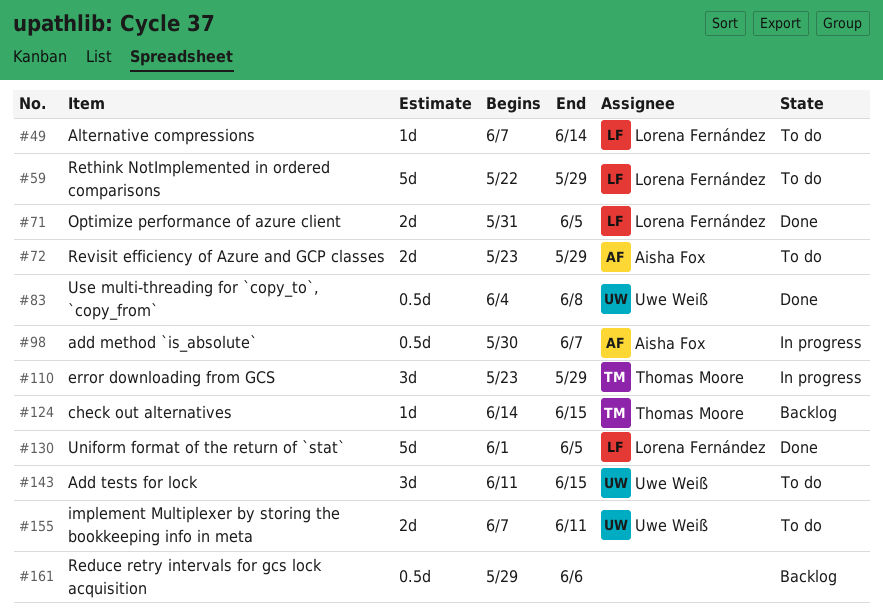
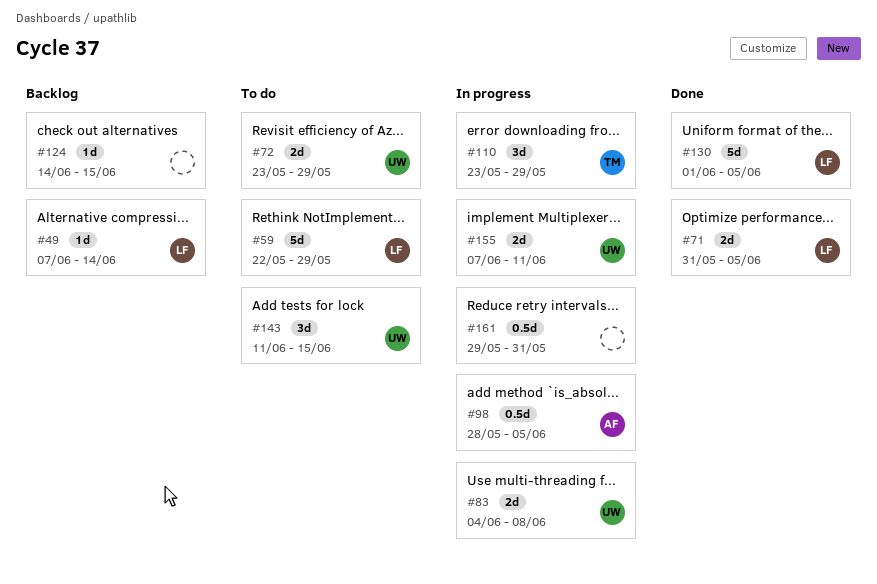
#49, status: To do -> Backlog
#72, owner: Aisha Fox -> Uwe Weiß
#83, status: Done -> In progress
#83, estimate: 0.5d -> 2d
#98, start: May 30 -> May 28
#98, due: Jun 7 -> Jun 5
#124, owner: Thomas Moore -> none
#155, status: To do -> In progress
#161, status: Backlog -> In progress
#161, due: Jun 6 -> May 31

